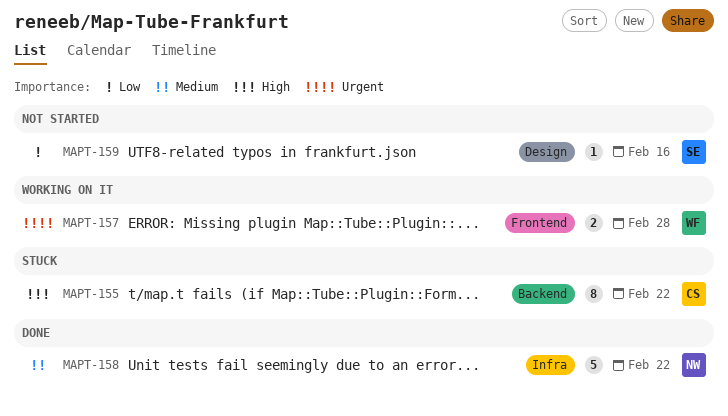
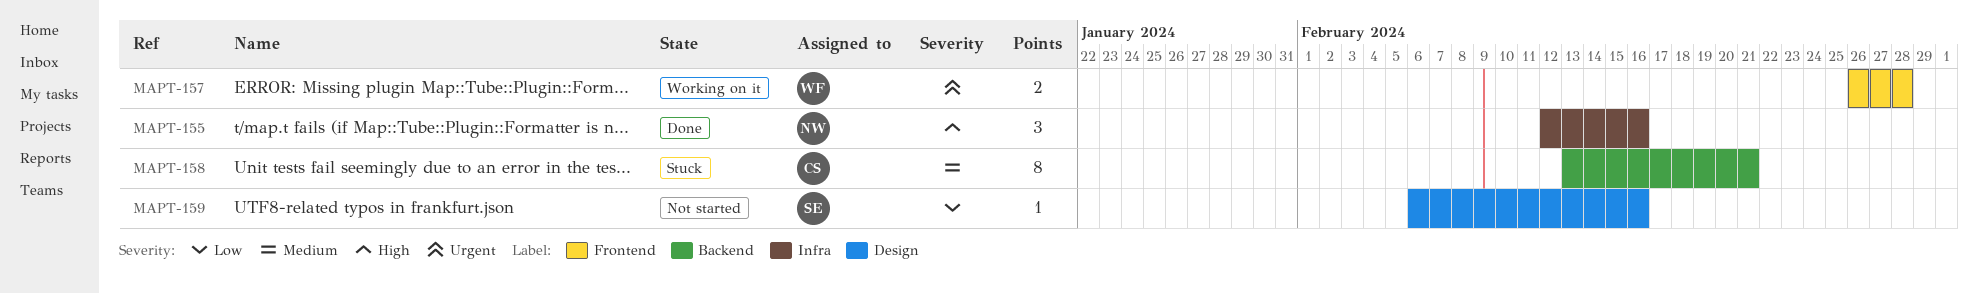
MAPT-155, status: Stuck -> Done
MAPT-155, owner: CS -> NW
MAPT-155, label: Backend -> Infra
MAPT-155, estimate: 8 -> 3
MAPT-155, due: Feb 22 -> Feb 16
MAPT-158, status: Done -> Stuck
MAPT-158, owner: NW -> CS
MAPT-158, label: Infra -> Backend
MAPT-158, estimate: 5 -> 8
MAPT-158, due: Feb 22 -> Feb 21

